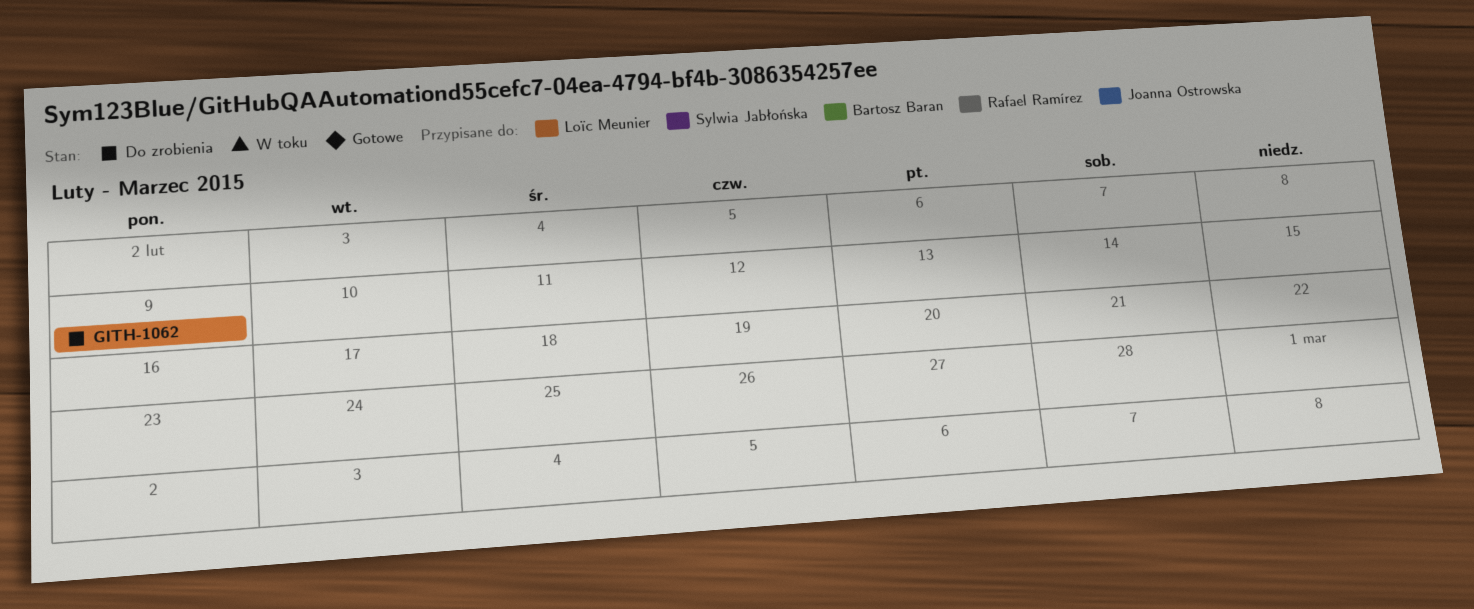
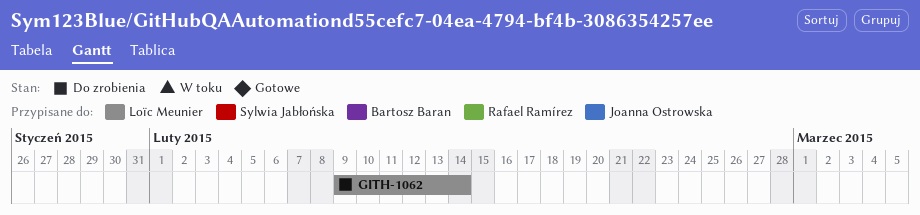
GITH-1062, due: Feb 9 -> Feb 14

